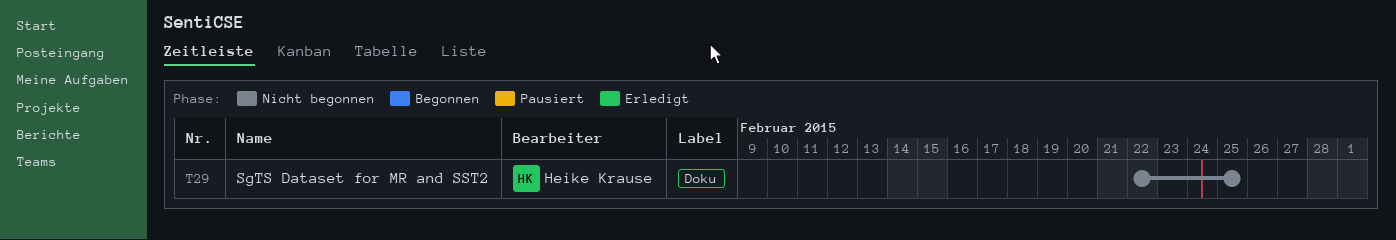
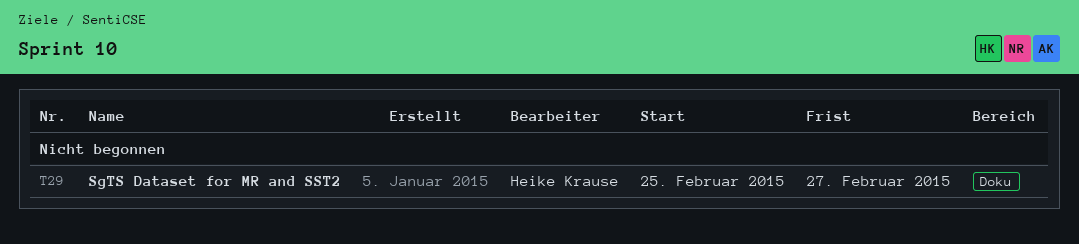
T29, start: Feb 22 -> Feb 25
T29, due: Feb 25 -> Feb 27

